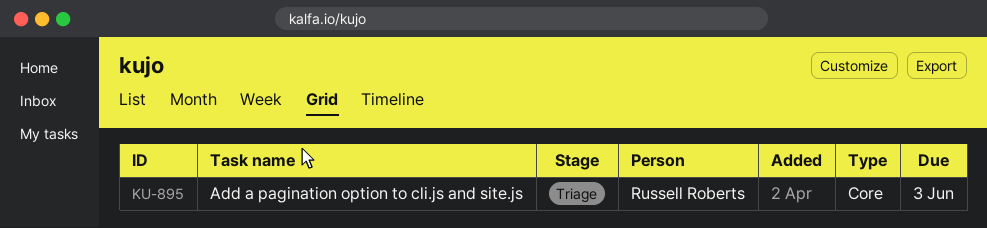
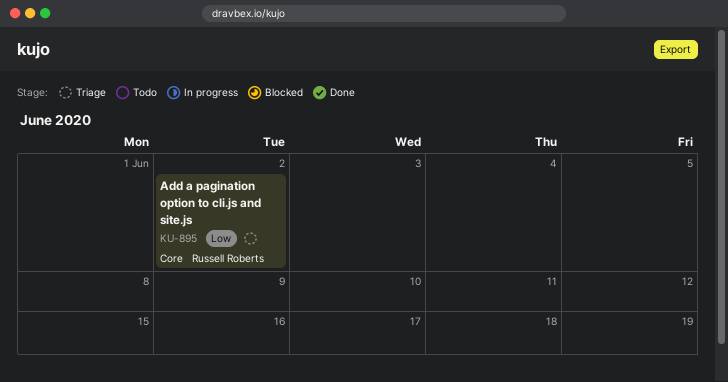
KU-895, due: Jun 3 -> Jun 2

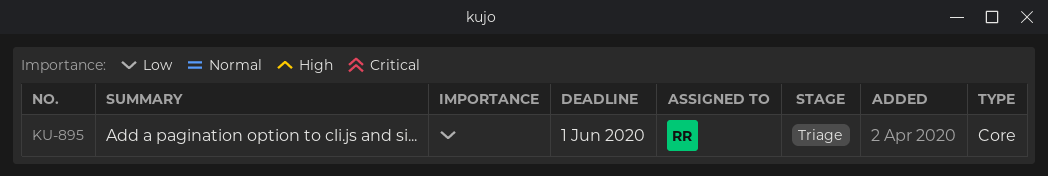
KU-895, due: Jun 2 -> Jun 1

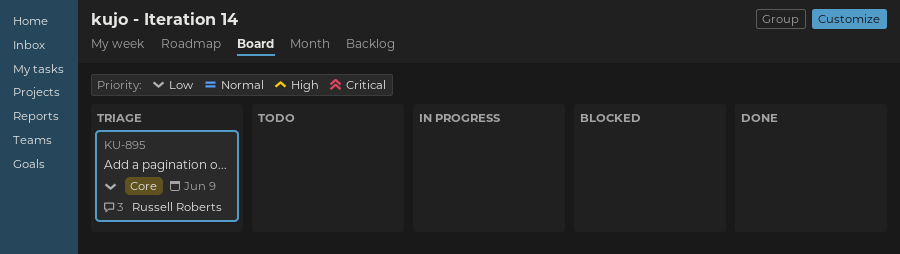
KU-895, due: Jun 1 -> Jun 9

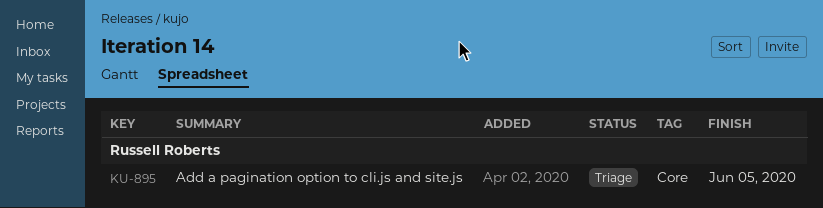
KU-895, due: Jun 9 -> Jun 5

